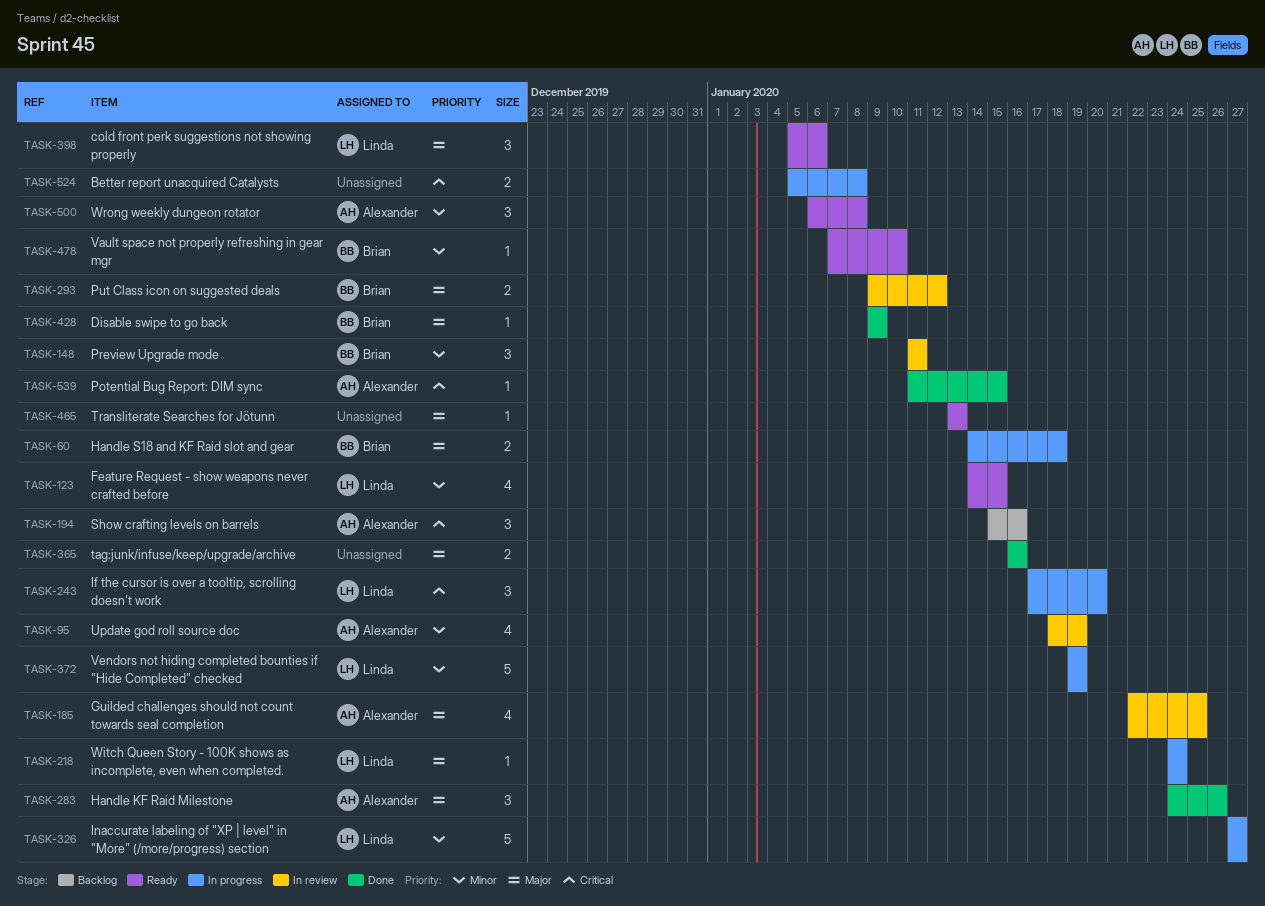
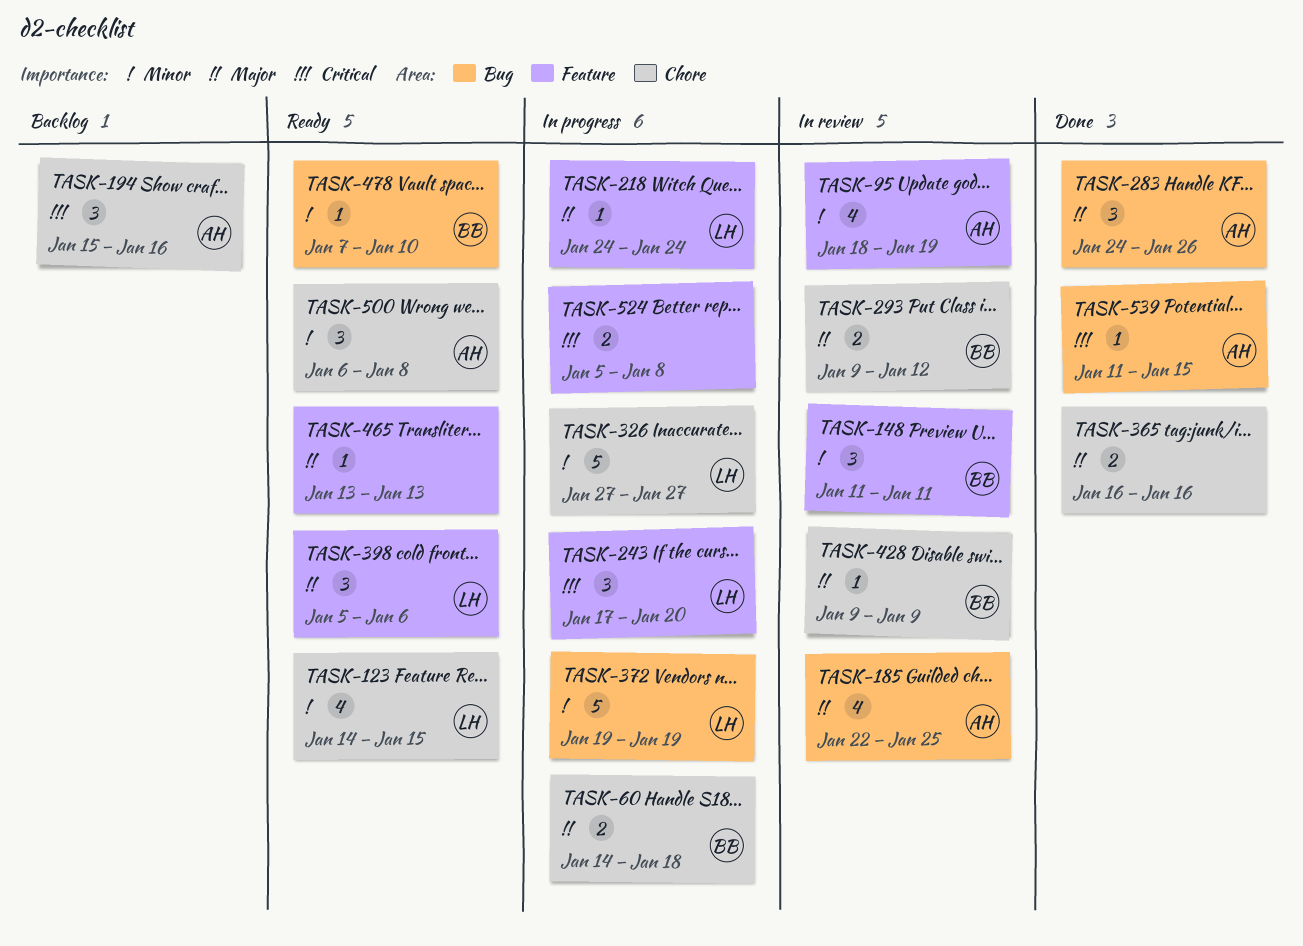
TASK-428, status: Done -> In review

